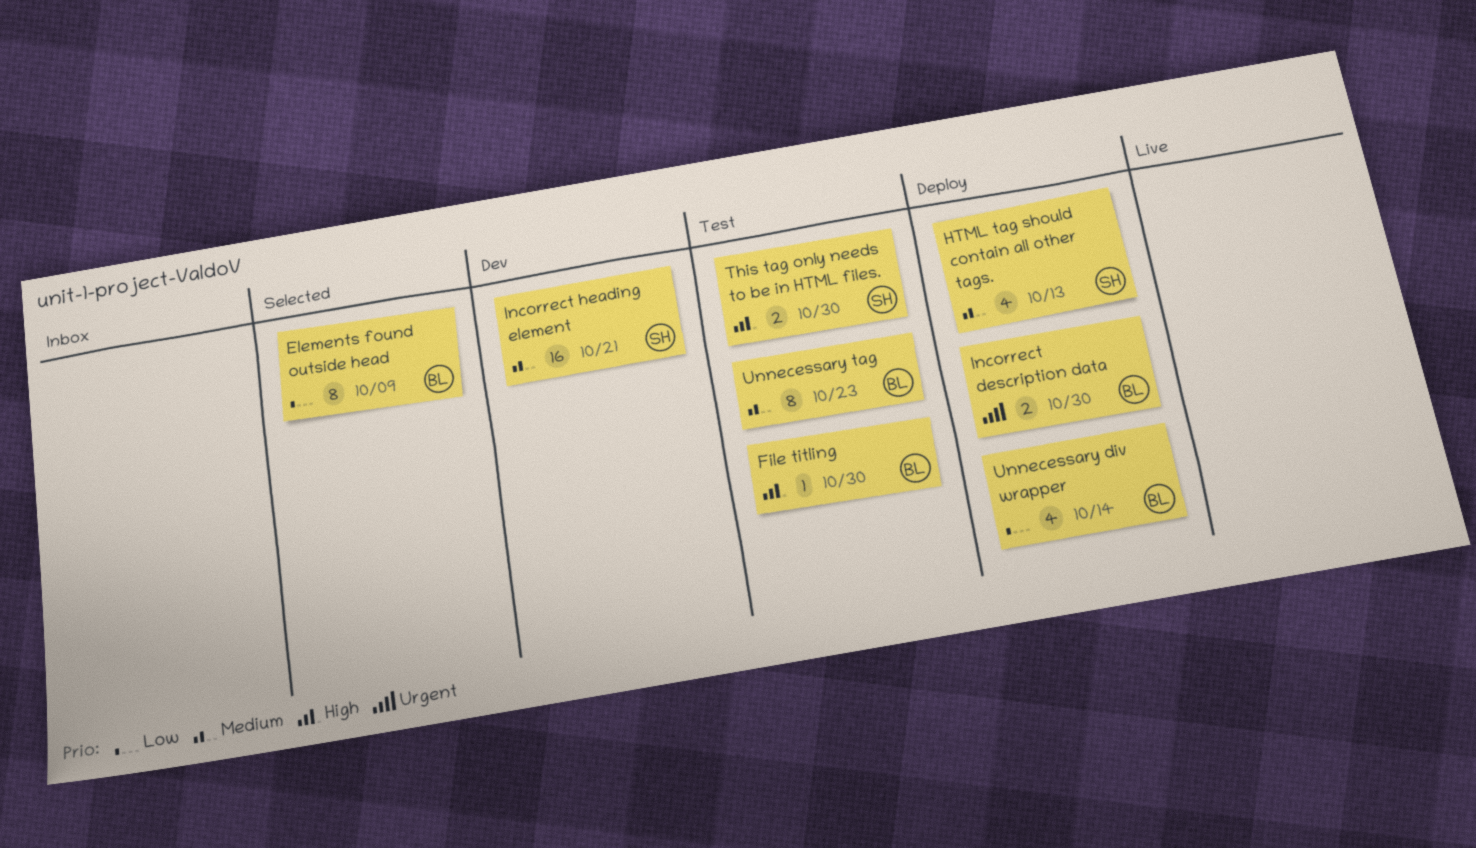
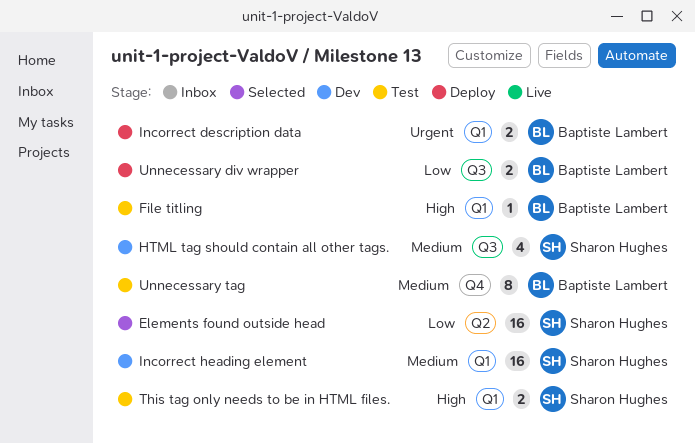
Elements found outside head, owner: Baptiste Lambert -> Sharon Hughes
Elements found outside head, estimate: 8 -> 16
HTML tag should contain all other tags., status: Deploy -> Dev
Unnecessary div wrapper, estimate: 4 -> 2

